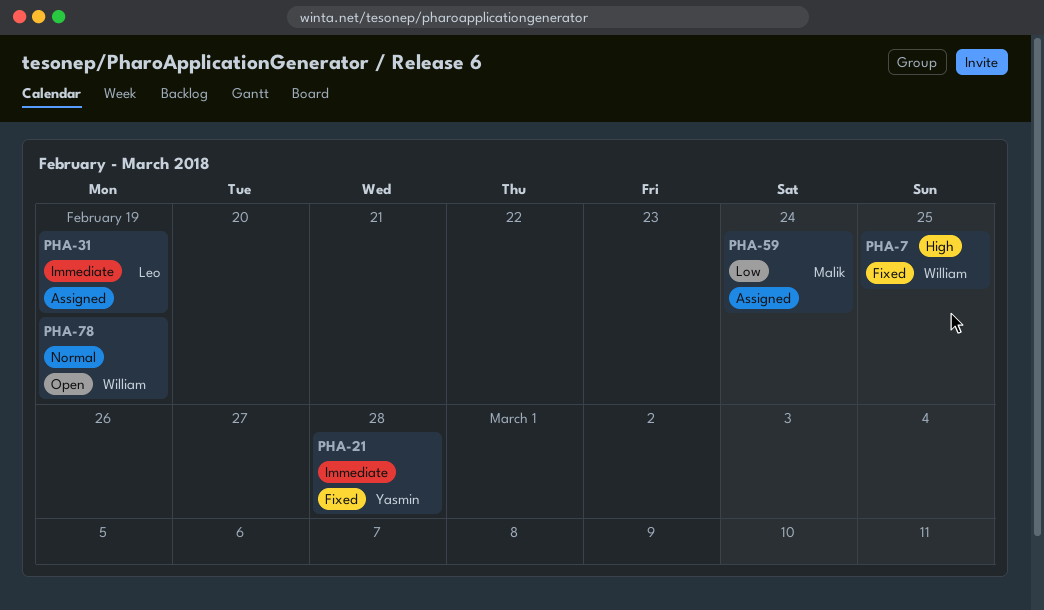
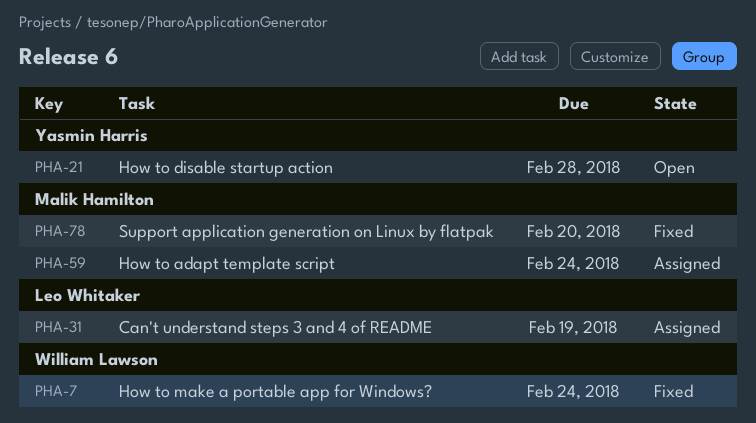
PHA-7, due: Feb 25 -> Feb 24
PHA-21, status: Fixed -> Open
PHA-78, status: Open -> Fixed
PHA-78, owner: William Lawson -> Malik Hamilton
PHA-78, due: Feb 19 -> Feb 20

